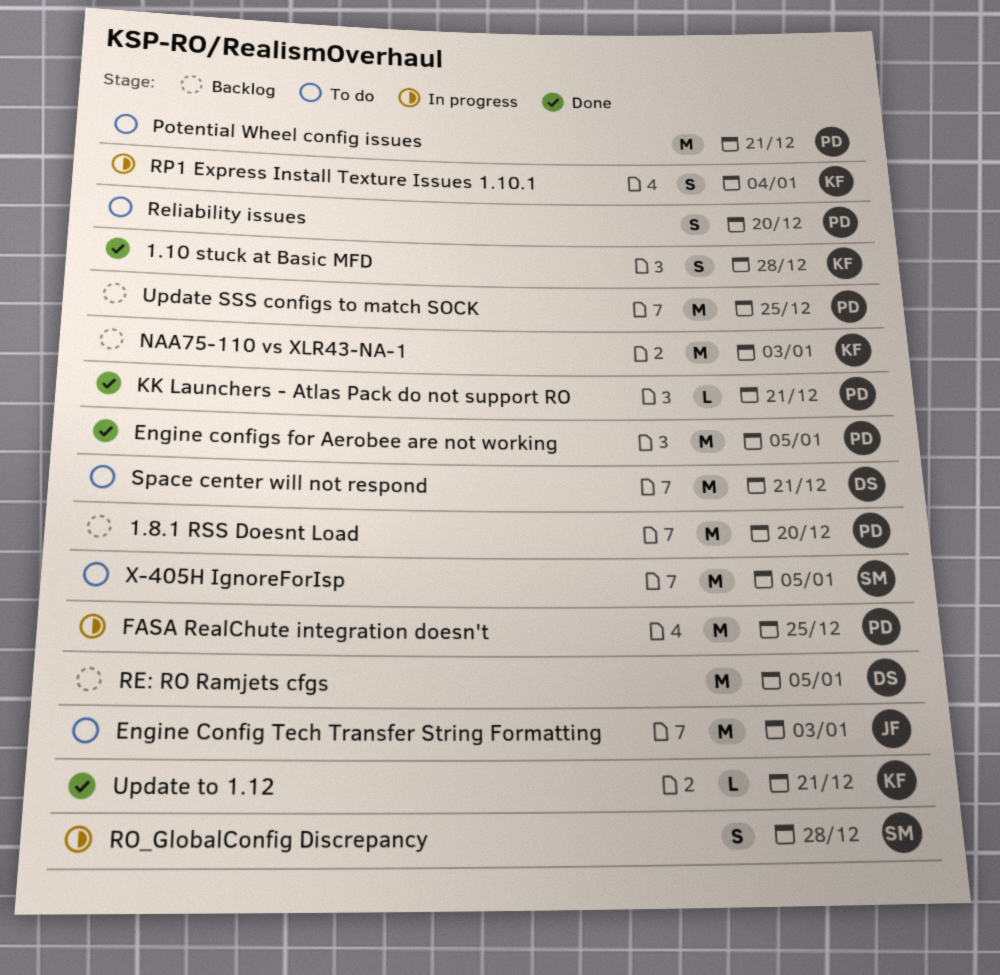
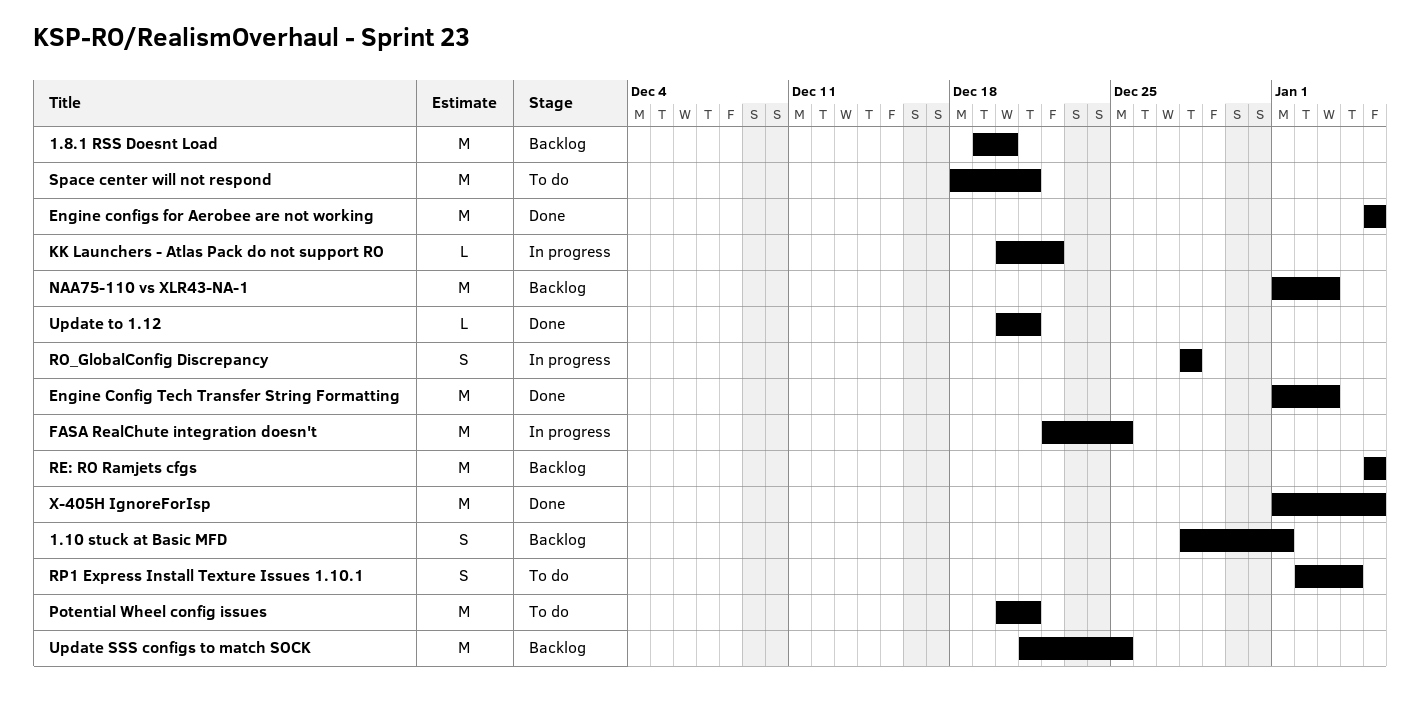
1.10 stuck at Basic MFD, status: Done -> Backlog
1.10 stuck at Basic MFD, due: Dec 28 -> Jan 1
Engine Config Tech Transfer String Formatting, status: To do -> Done
KK Launchers - Atlas Pack do not support RO, status: Done -> In progress
KK Launchers - Atlas Pack do not support RO, due: Dec 21 -> Dec 22
Reliability issues: present -> none
RP1 Express Install Texture Issues 1.10.1, status: In progress -> To do
X-405H IgnoreForIsp, status: To do -> Done

